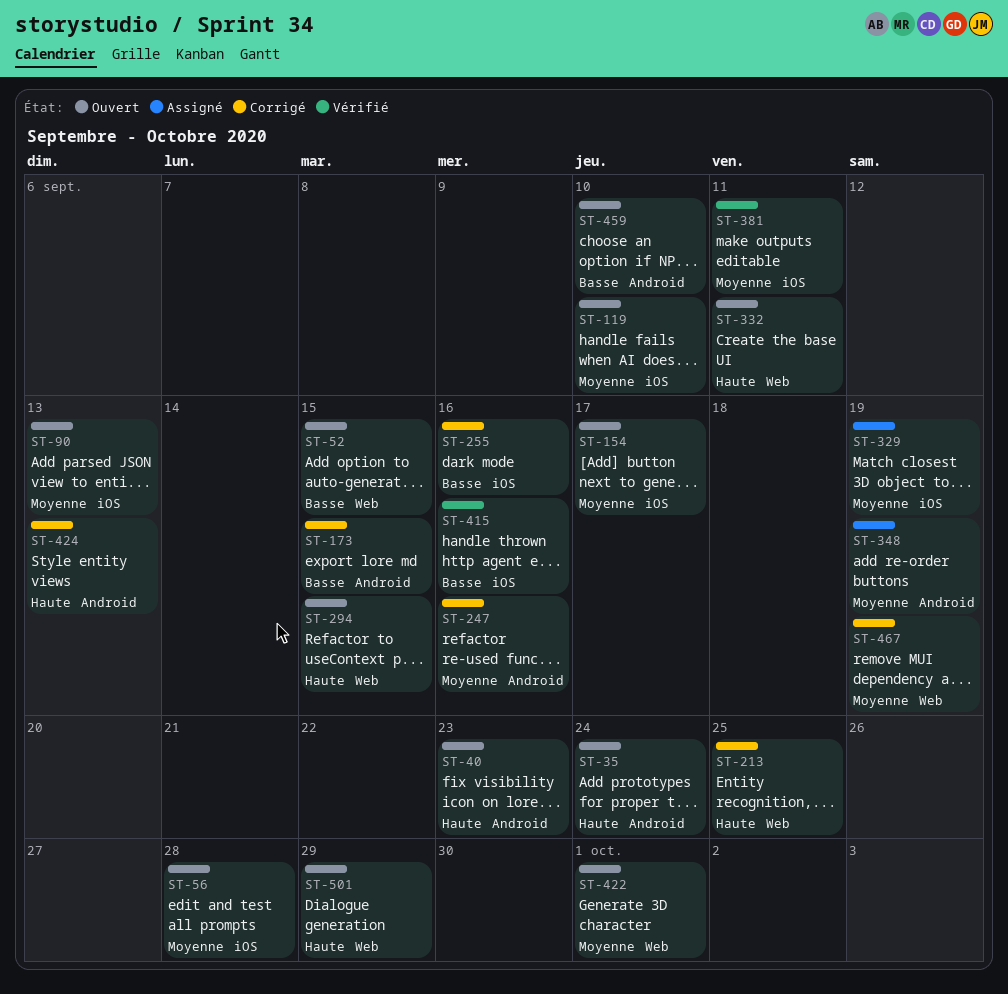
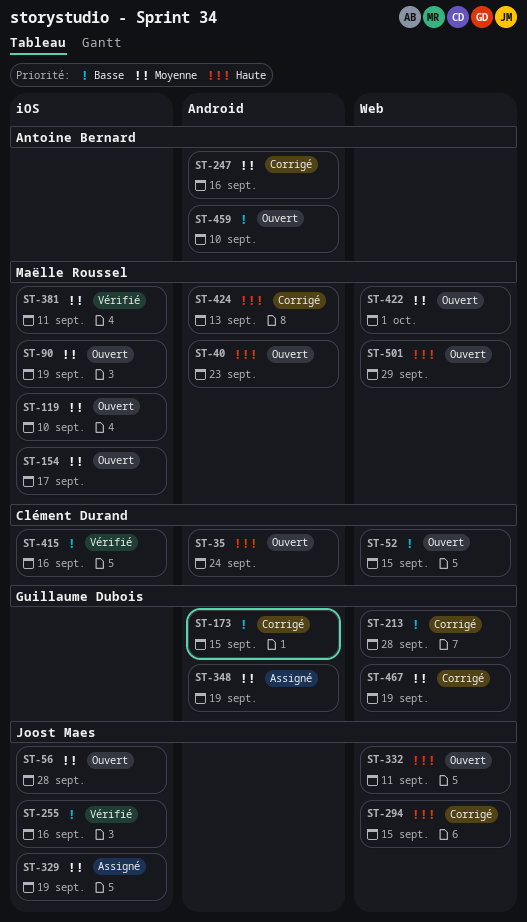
ST-90, due: Sep 13 -> Sep 19
ST-213, priority: Haute -> Basse
ST-213, due: Sep 25 -> Sep 28
ST-255, status: Corrigé -> Vérifié
ST-294, status: Ouvert -> Corrigé

